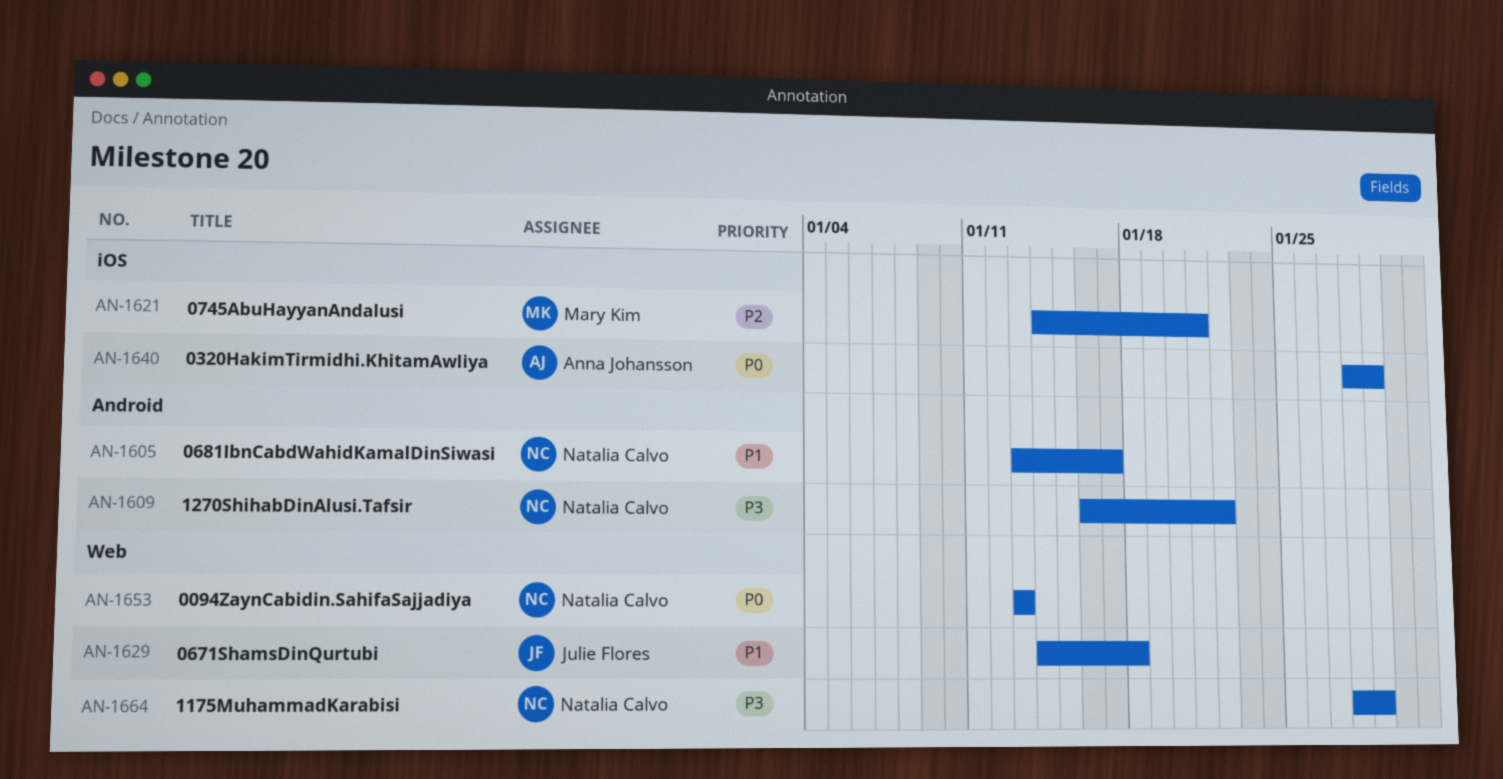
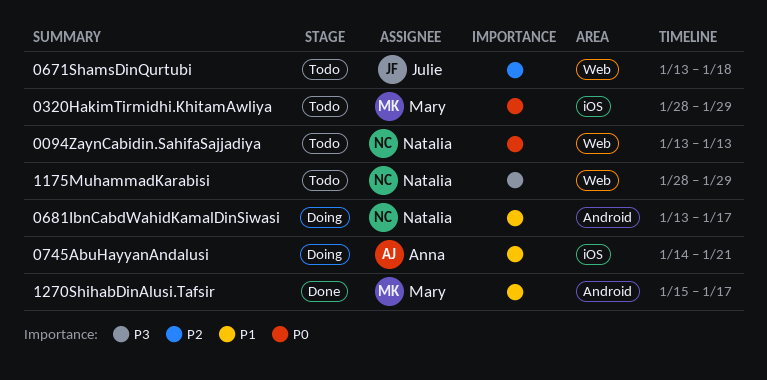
0320HakimTirmidhi.KhitamAwliya, owner: Anna Johansson -> Mary Kim
0671ShamsDinQurtubi, priority: P1 -> P2
0671ShamsDinQurtubi, start: Jan 14 -> Jan 13
0745AbuHayyanAndalusi, owner: Mary Kim -> Anna Johansson
0745AbuHayyanAndalusi, priority: P2 -> P1
1270ShihabDinAlusi.Tafsir, owner: Natalia Calvo -> Mary Kim
1270ShihabDinAlusi.Tafsir, priority: P3 -> P1
1270ShihabDinAlusi.Tafsir, start: Jan 16 -> Jan 15
1270ShihabDinAlusi.Tafsir, due: Jan 22 -> Jan 17

